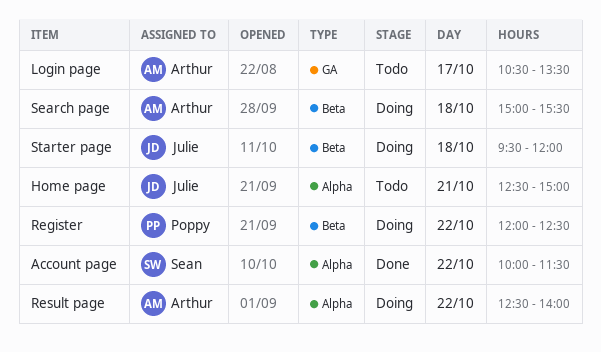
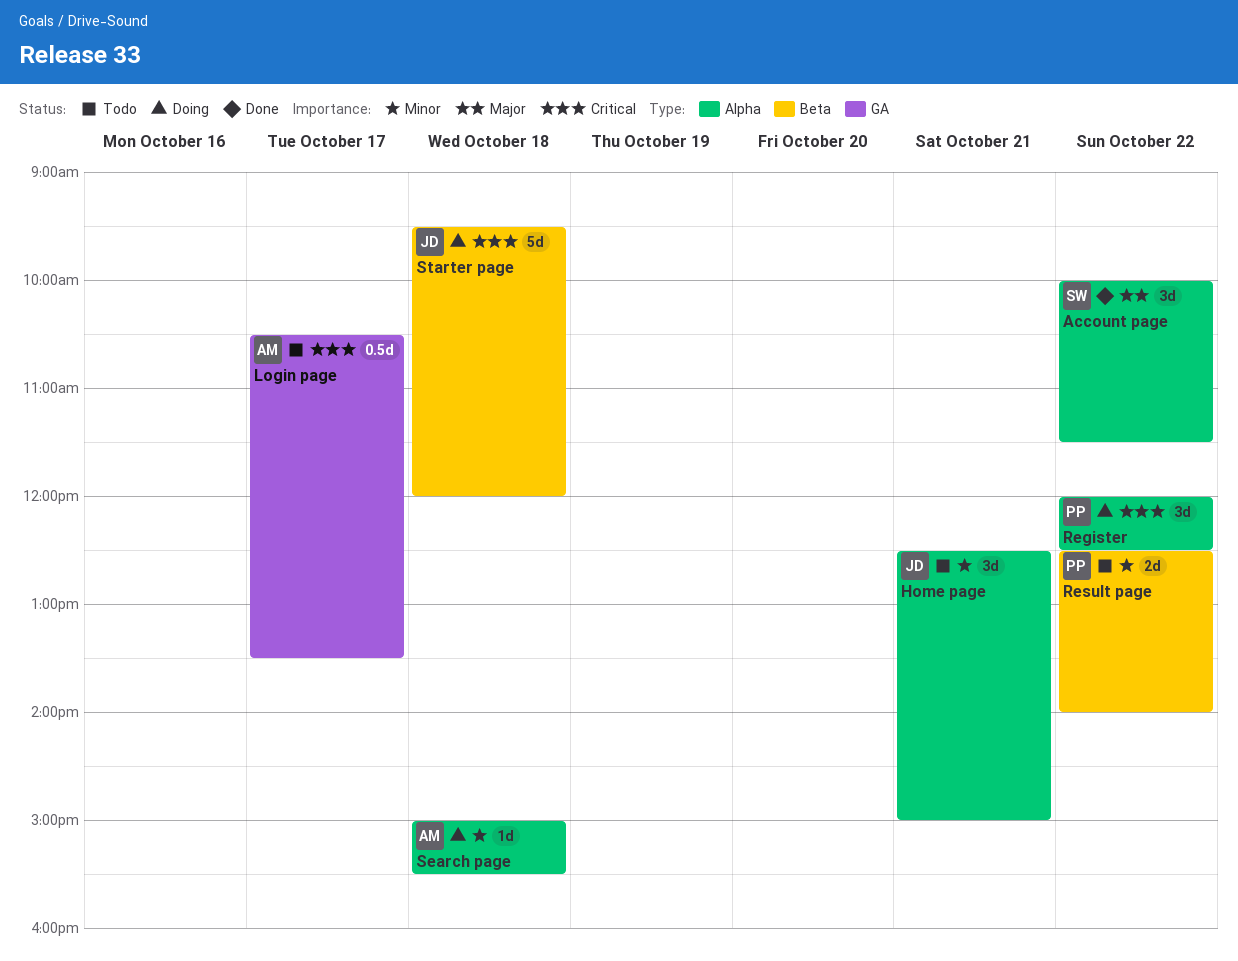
Register, label: Beta -> Alpha
Result page, status: Doing -> Todo
Result page, owner: Arthur -> Poppy
Result page, label: Alpha -> Beta
Search page, label: Beta -> Alpha

